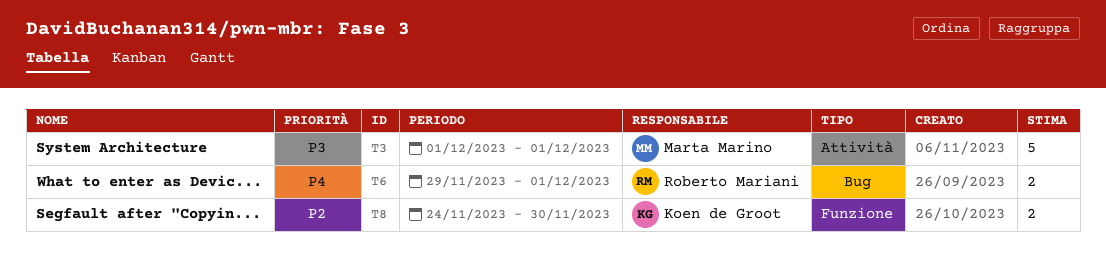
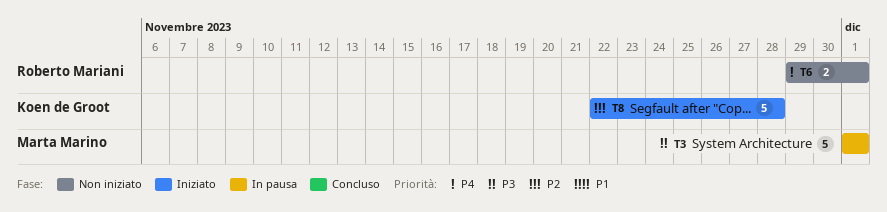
T8, estimate: 2 -> 5
T8, start: Nov 24 -> Nov 22
T8, due: Nov 30 -> Nov 28

